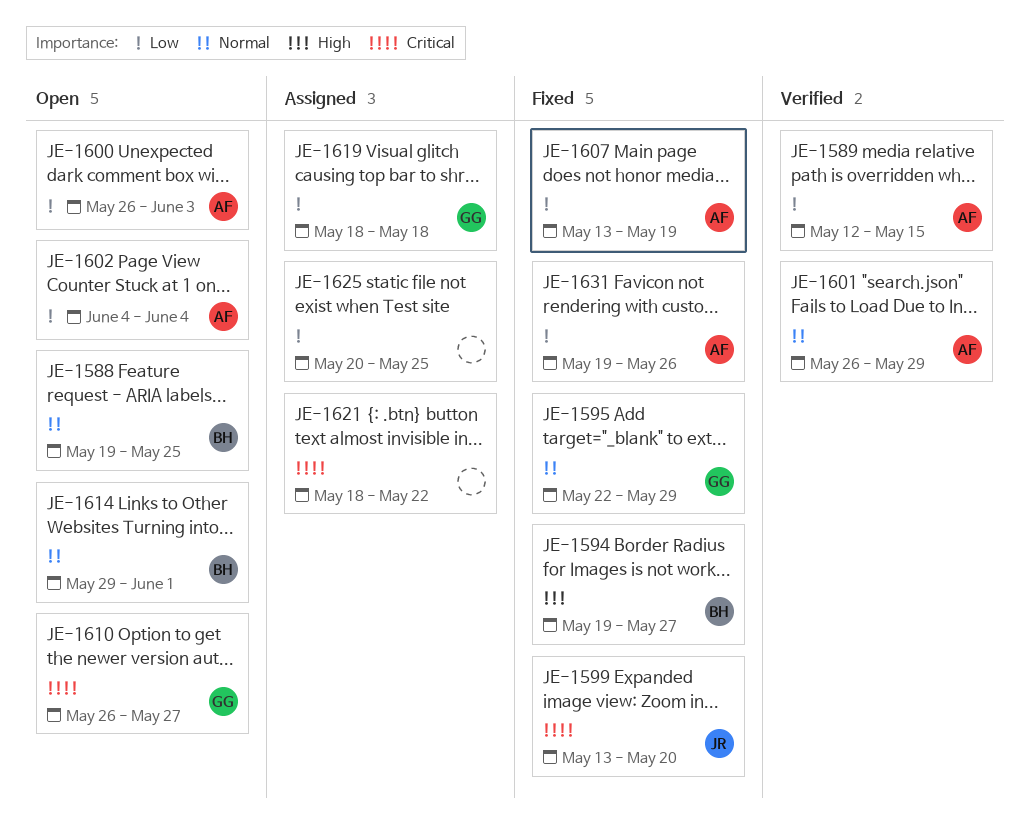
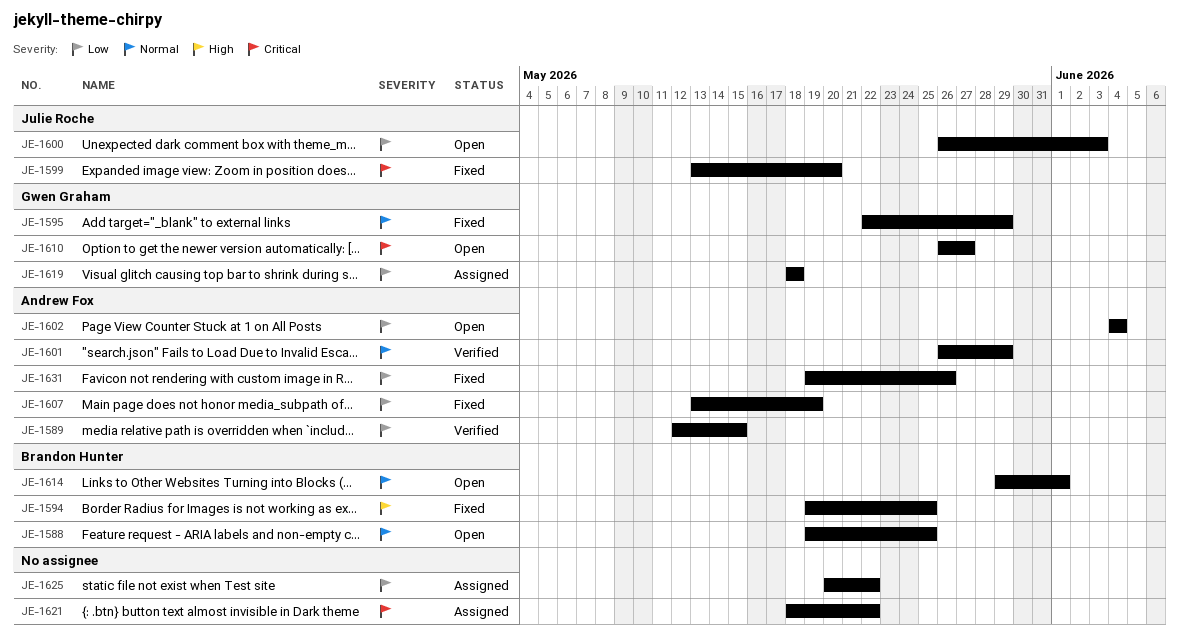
JE-1594, due: May 27 -> May 25
JE-1600, owner: Andrew Fox -> Julie Roche
JE-1625, due: May 25 -> May 22

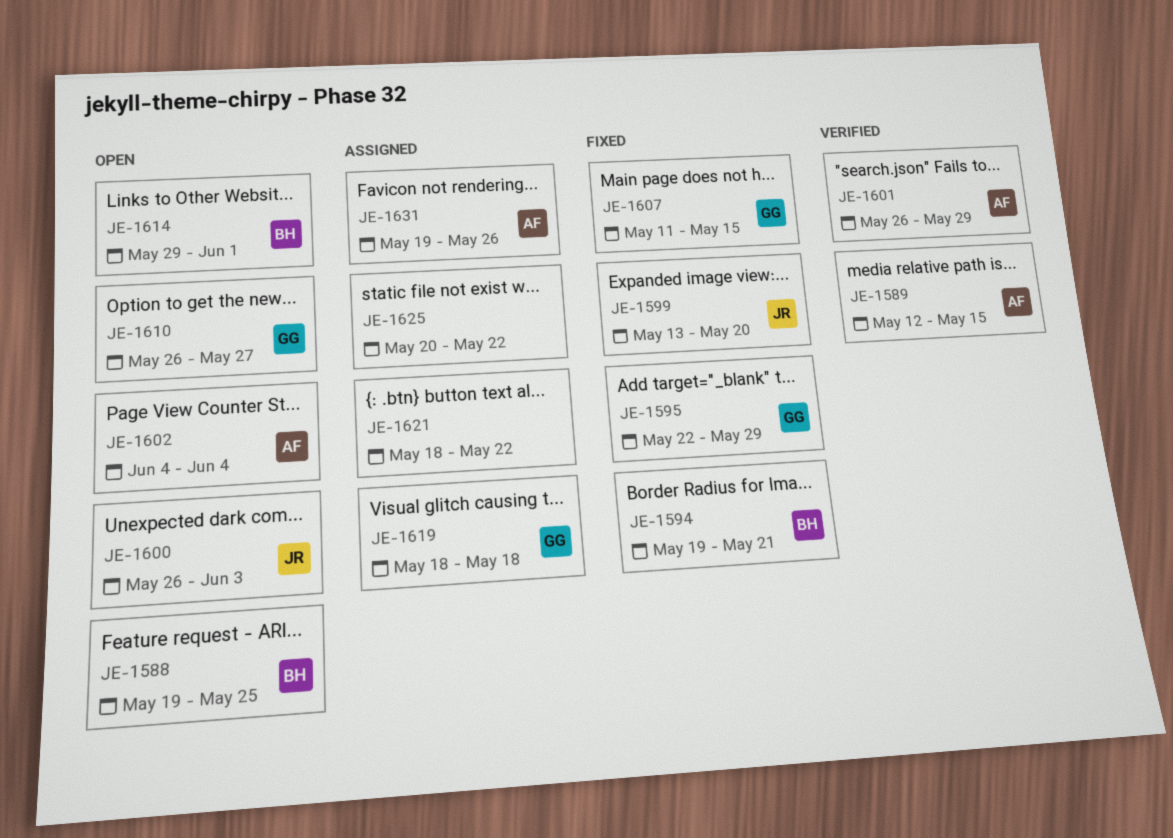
JE-1594, due: May 25 -> May 21
JE-1607, owner: Andrew Fox -> Gwen Graham
JE-1607, start: May 13 -> May 11
JE-1607, due: May 19 -> May 15
JE-1631, status: Fixed -> Assigned

